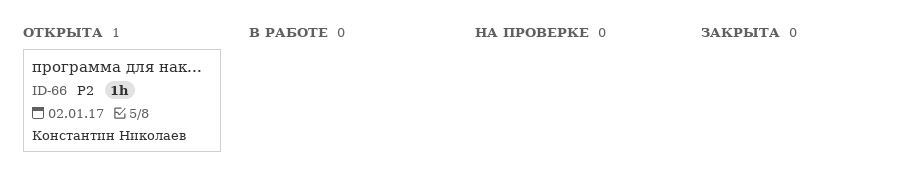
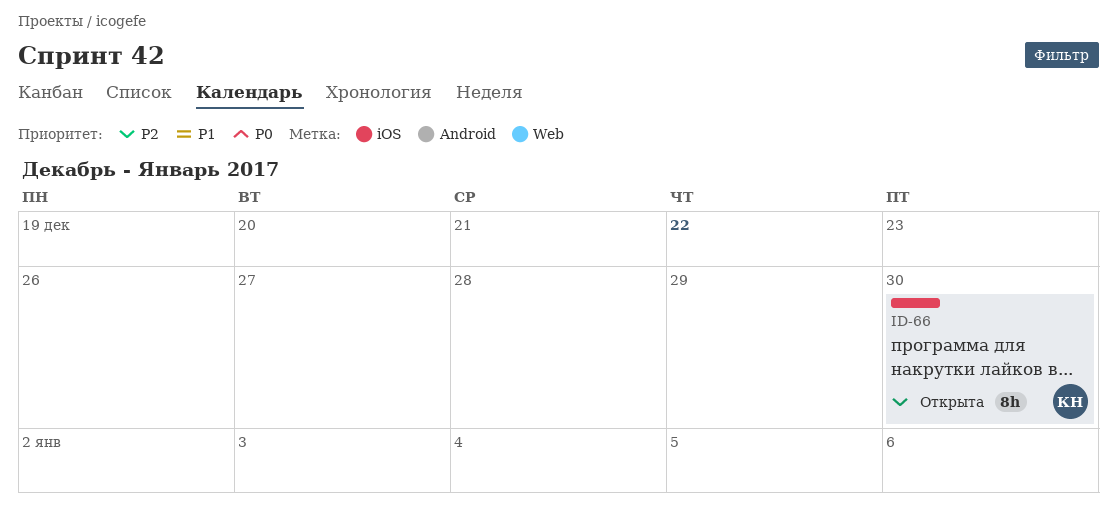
ID-66, estimate: 1h -> 8h
ID-66, due: Jan 2 -> Dec 30

